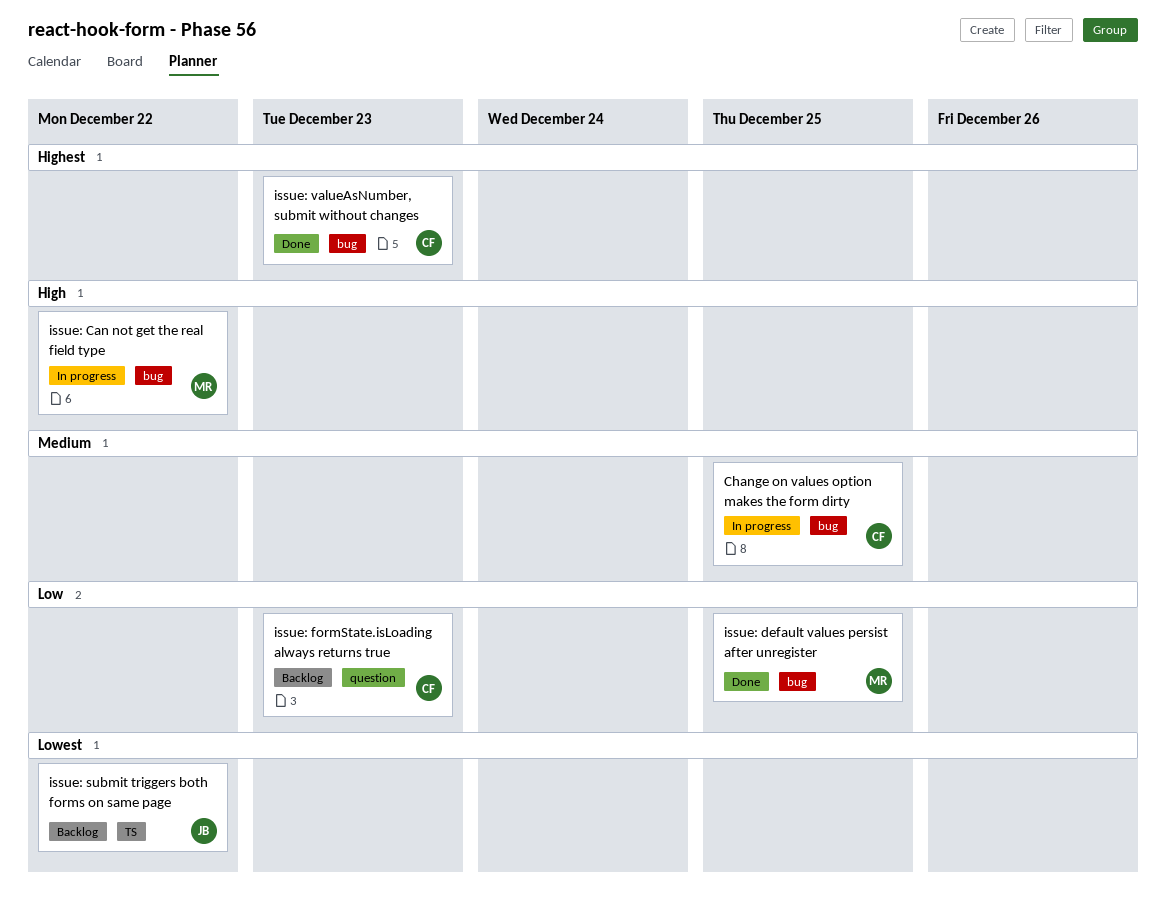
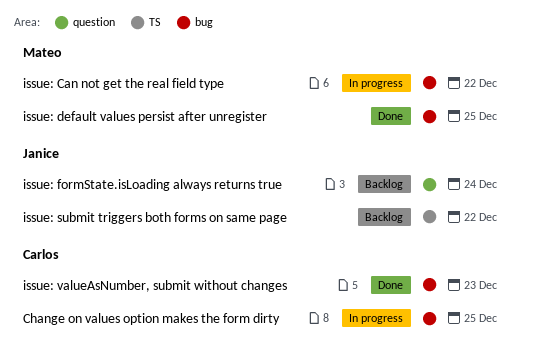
issue: formState.isLoading always returns true, owner: Carlos -> Janice
issue: formState.isLoading always returns true, due: Dec 23 -> Dec 24

